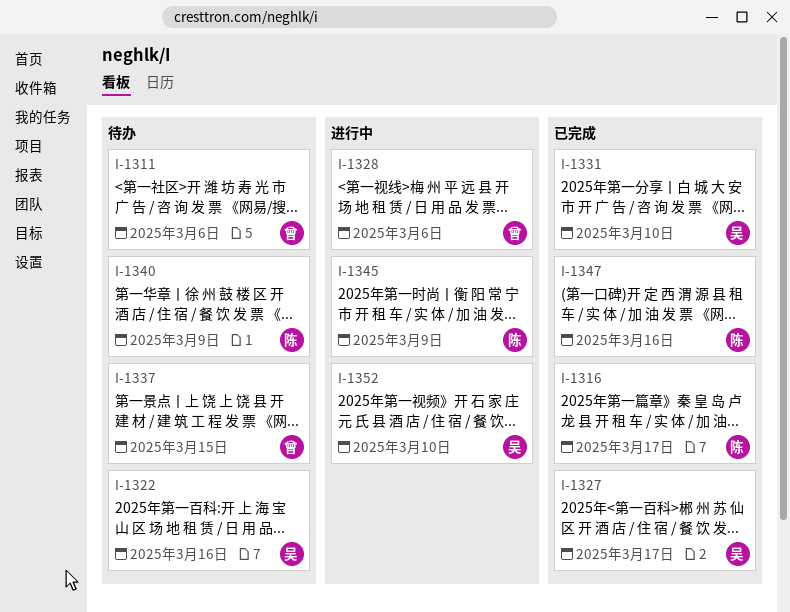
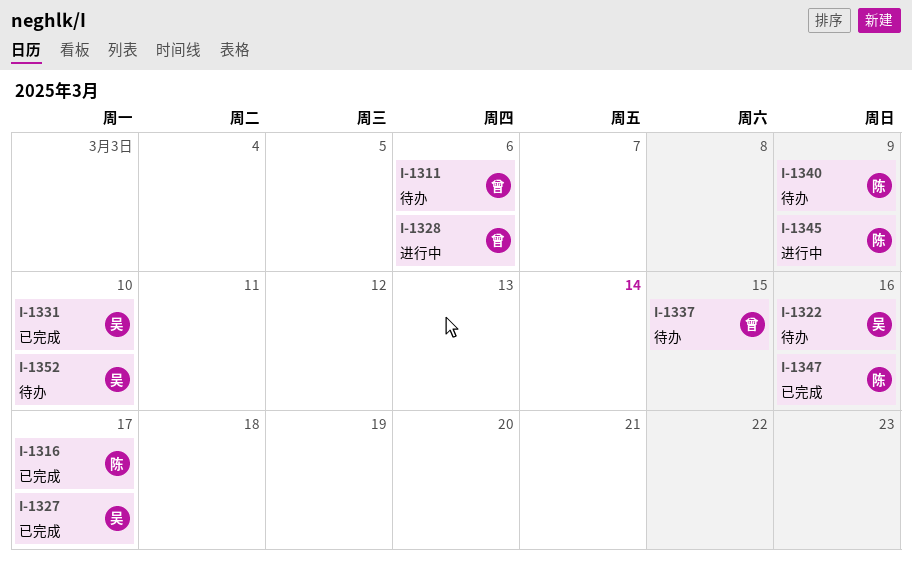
I-1352, status: 进行中 -> 待办

